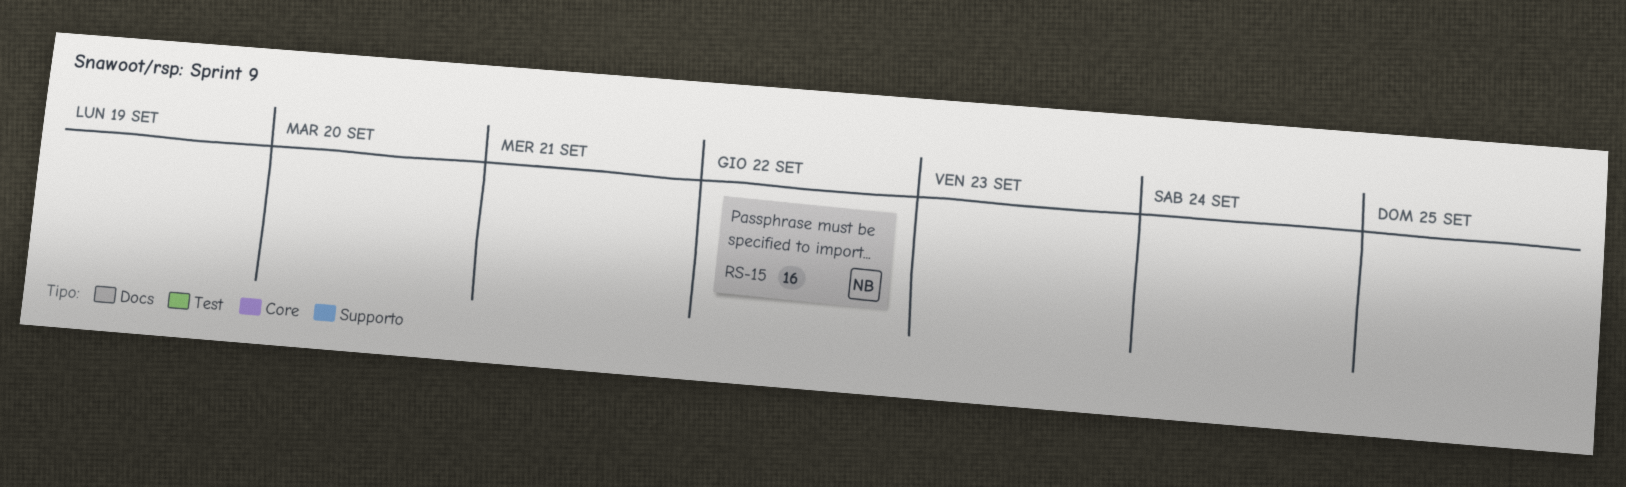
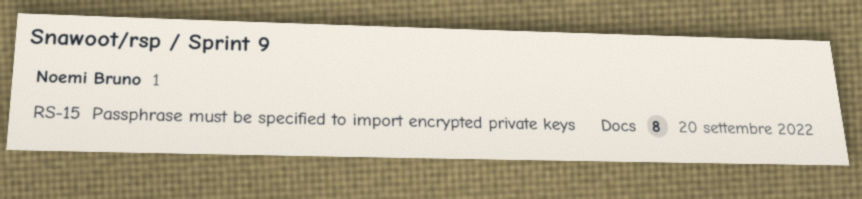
RS-15, estimate: 16 -> 8
RS-15, day: Sep 22 -> Sep 20

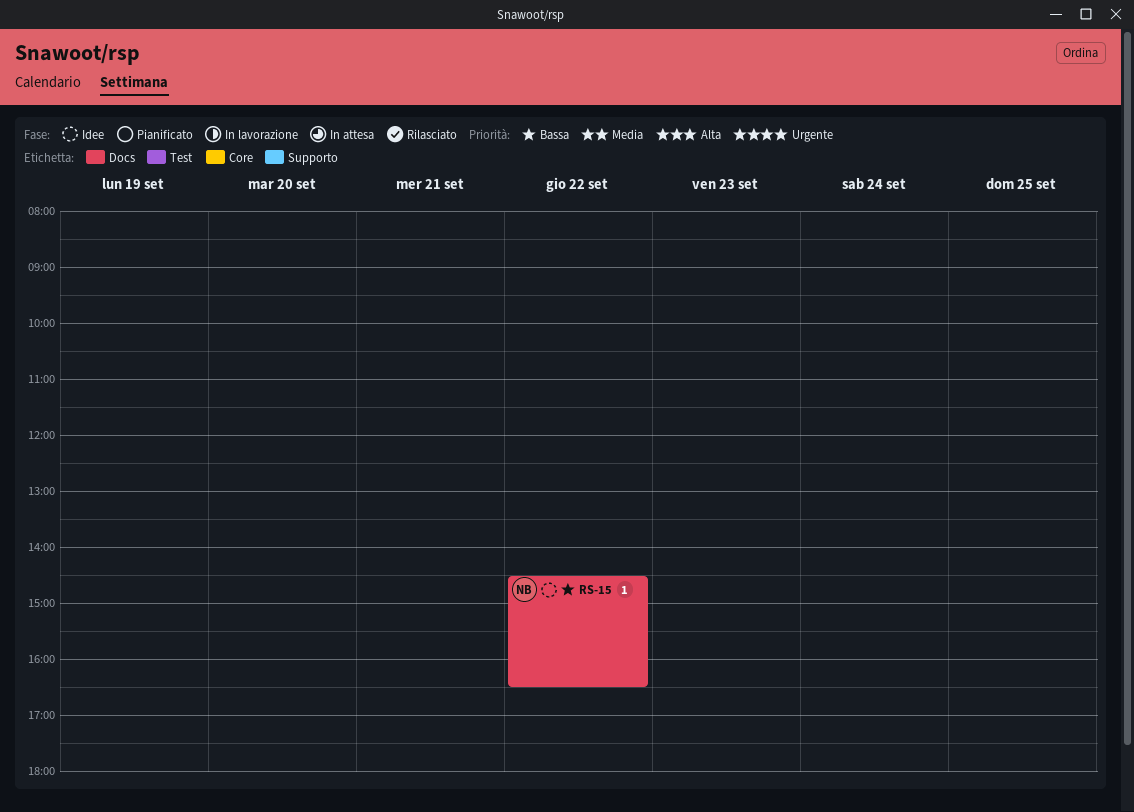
RS-15, estimate: 8 -> 1
RS-15, day: Sep 20 -> Sep 22

